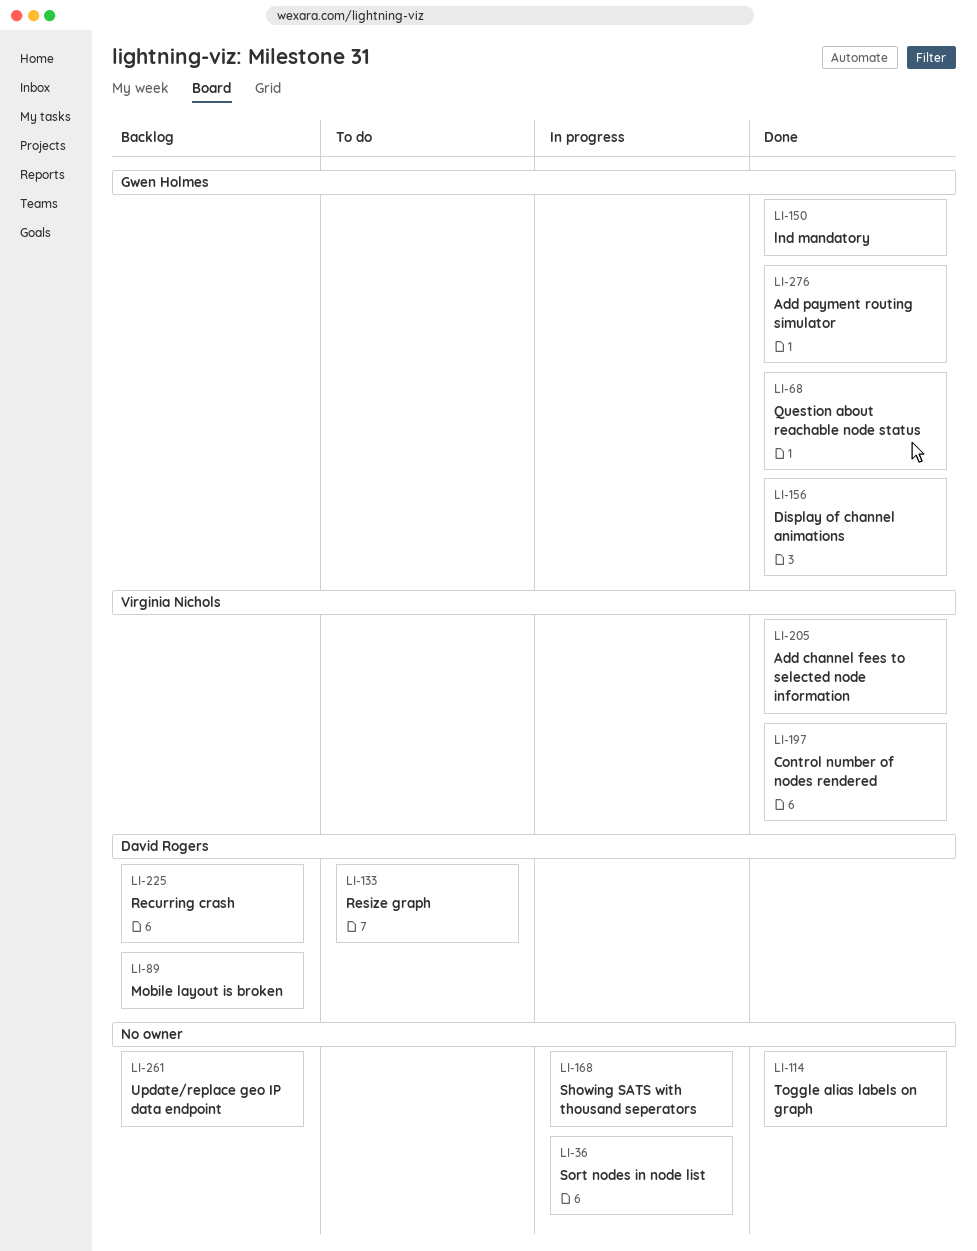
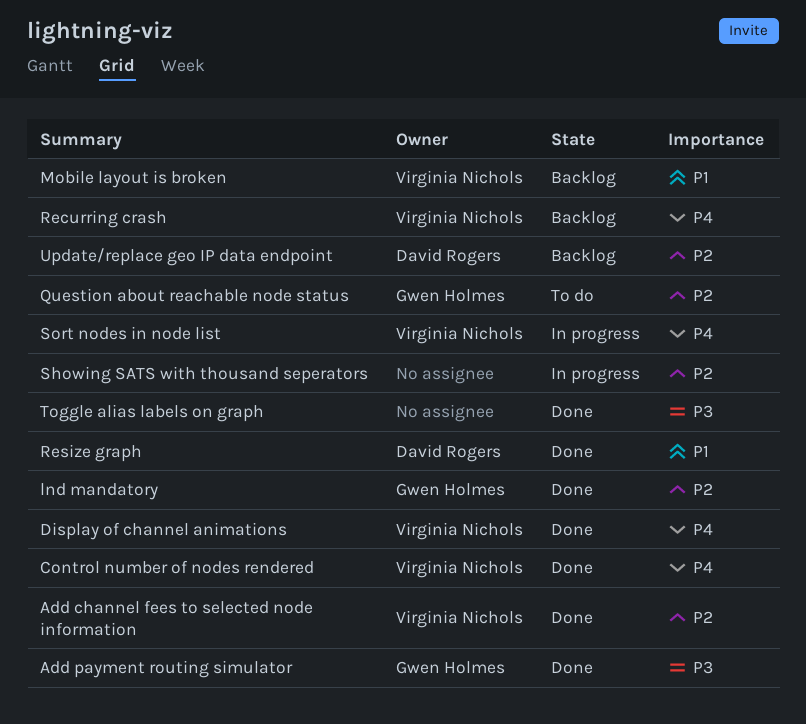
Display of channel animations, owner: Gwen Holmes -> Virginia Nichols
Mobile layout is broken, owner: David Rogers -> Virginia Nichols
Question about reachable node status, status: Done -> To do
Recurring crash, owner: David Rogers -> Virginia Nichols
Resize graph, status: To do -> Done
Sort nodes in node list, owner: none -> Virginia Nichols
Update/replace geo IP data endpoint, owner: none -> David Rogers

